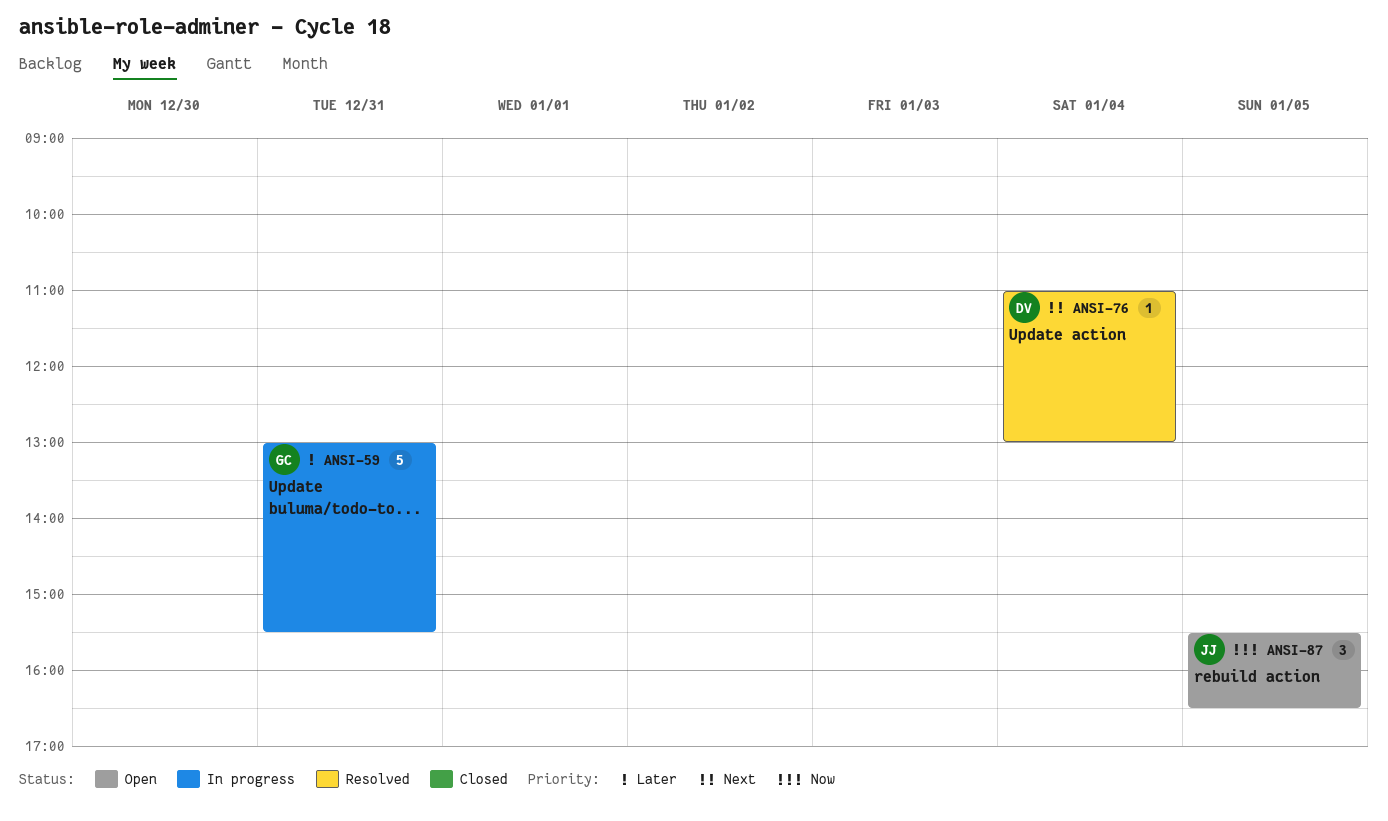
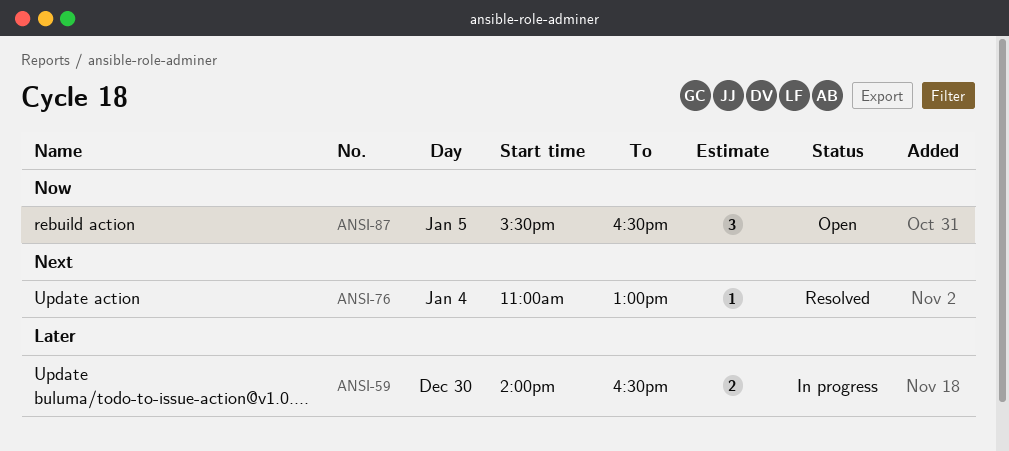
ANSI-59, estimate: 5 -> 2
ANSI-59, day: Dec 31 -> Dec 30
ANSI-59, begins: 13:00 -> 14:00
ANSI-59, ends: 15:30 -> 16:30

